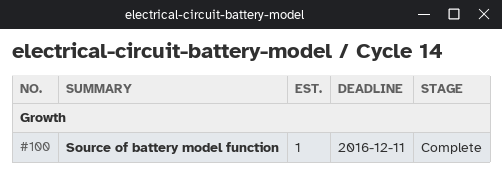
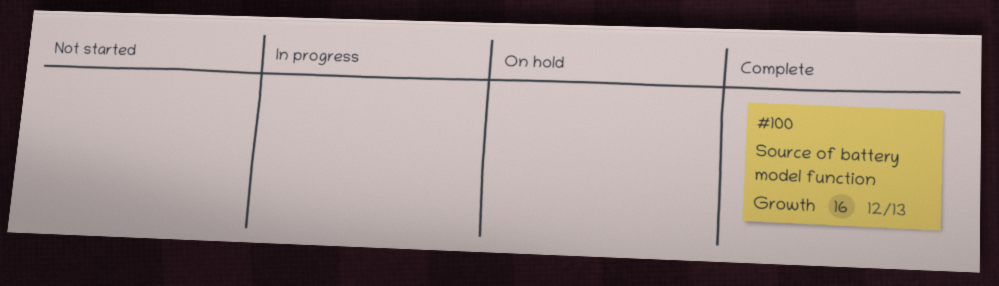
#100, estimate: 1 -> 16
#100, due: Dec 11 -> Dec 13

